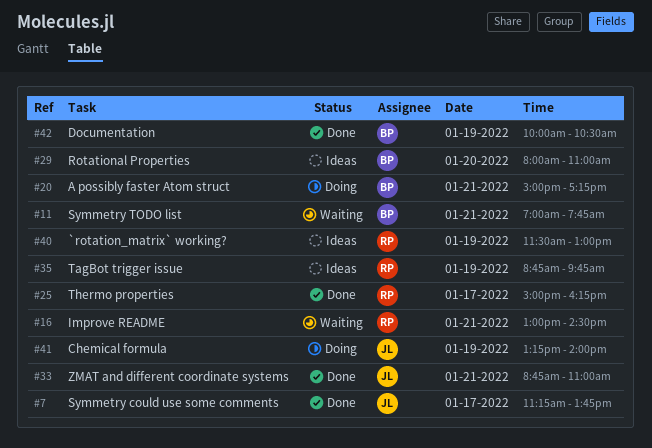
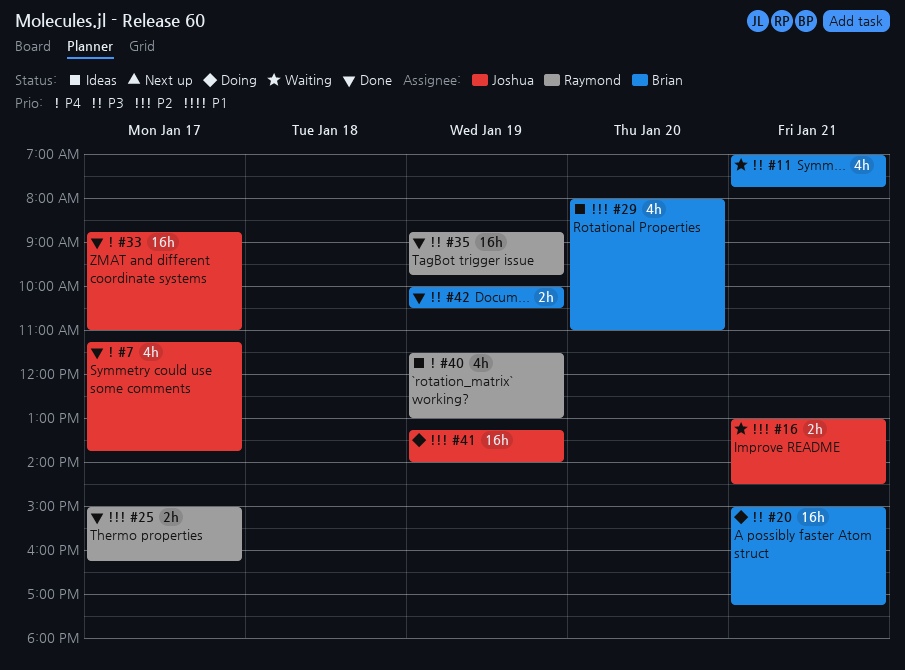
#16, owner: Raymond -> Joshua
#33, day: Jan 21 -> Jan 17
#35, status: Ideas -> Done

